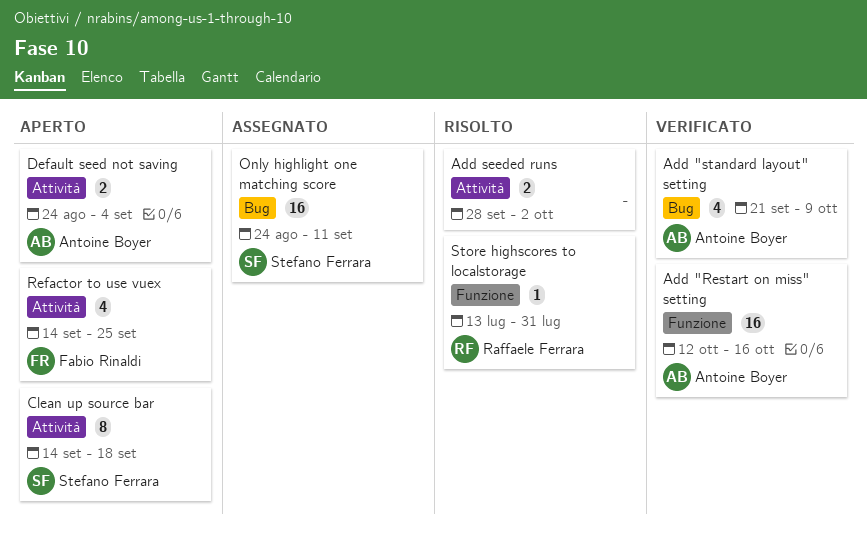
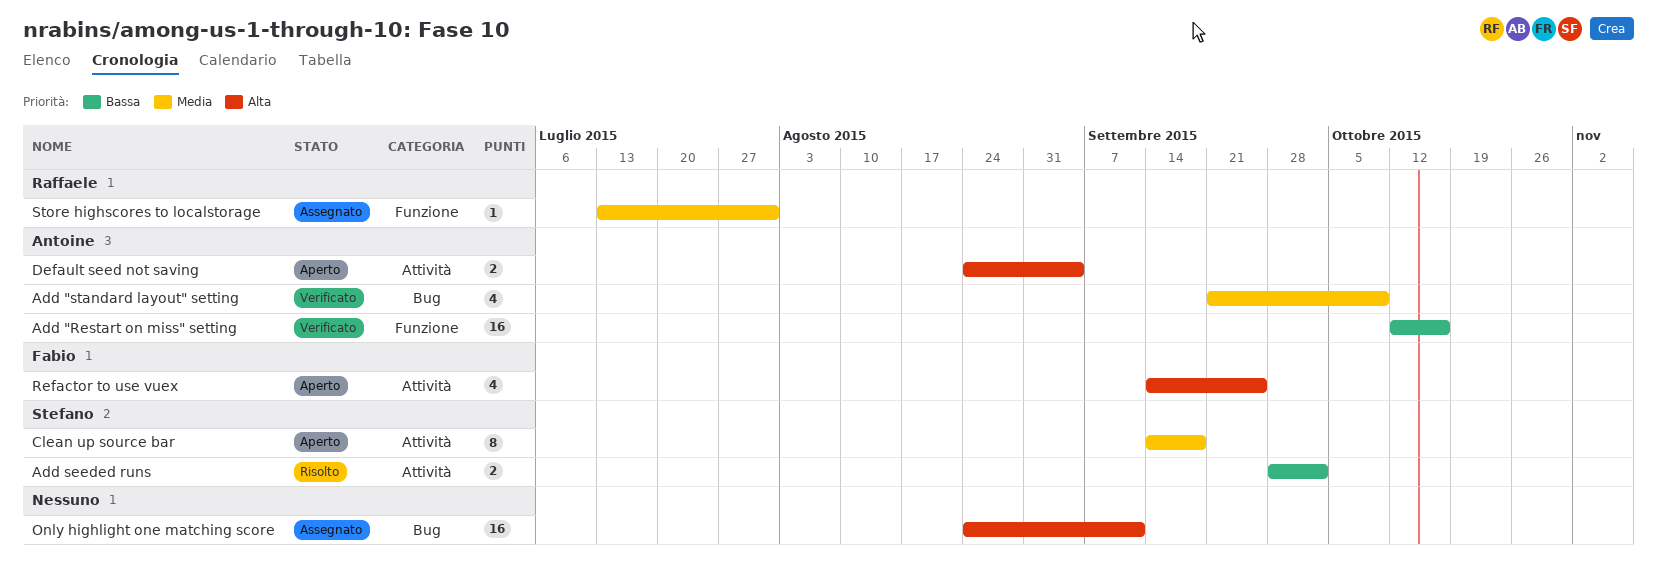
Add seeded runs, owner: none -> Stefano Ferrara
Only highlight one matching score, owner: Stefano Ferrara -> none
Store highscores to localstorage, status: Risolto -> Assegnato

